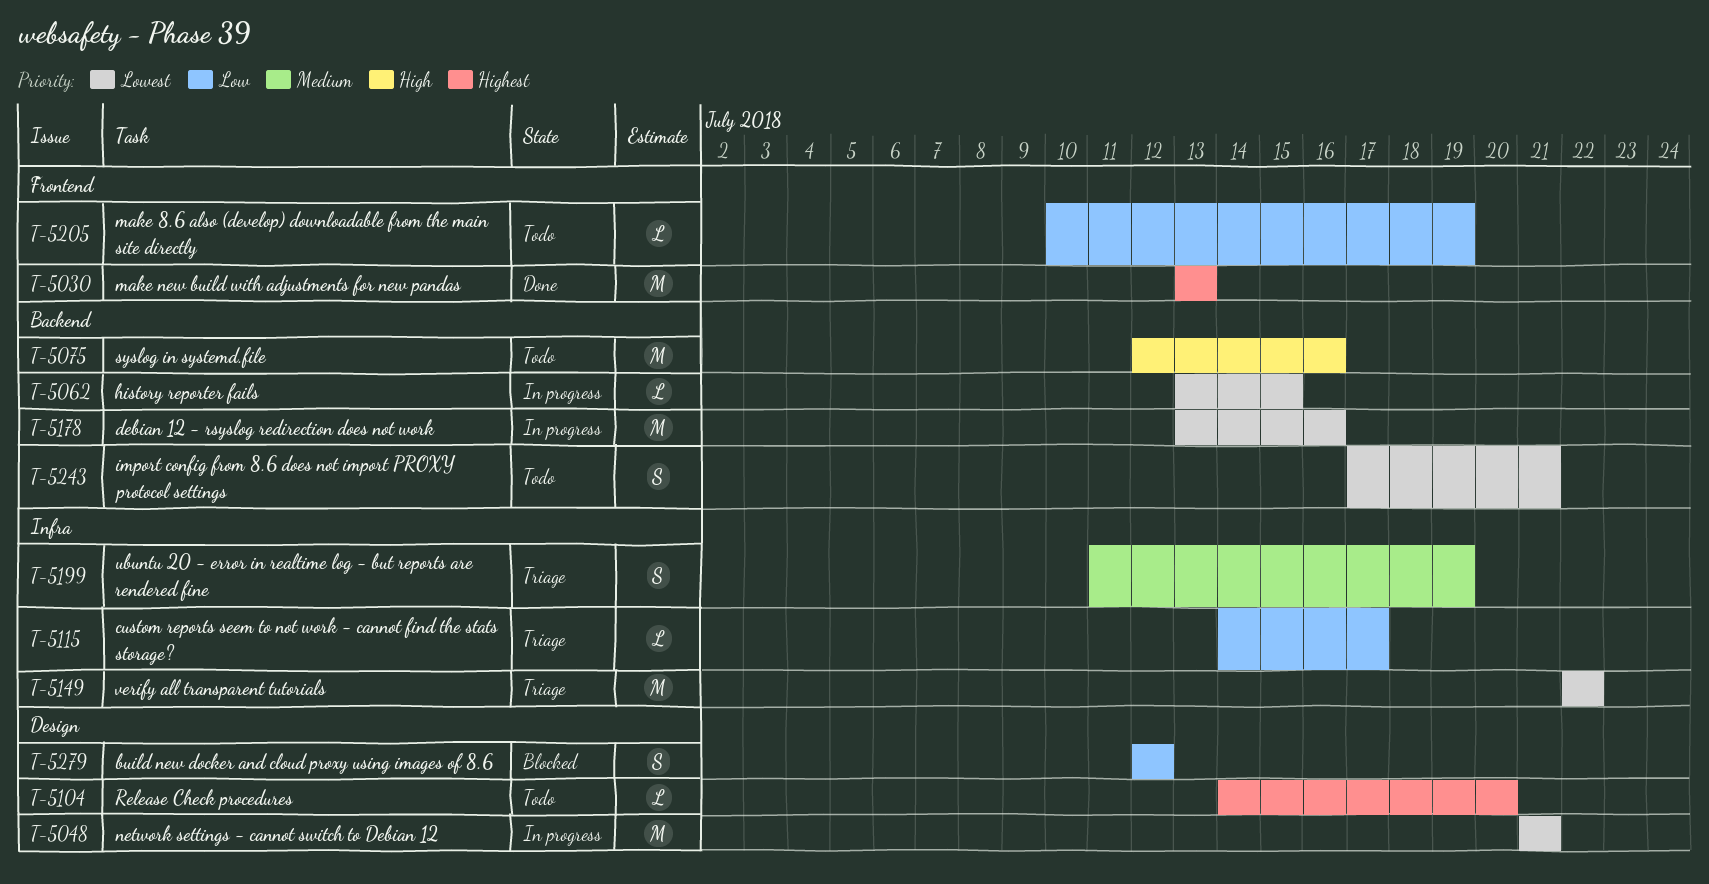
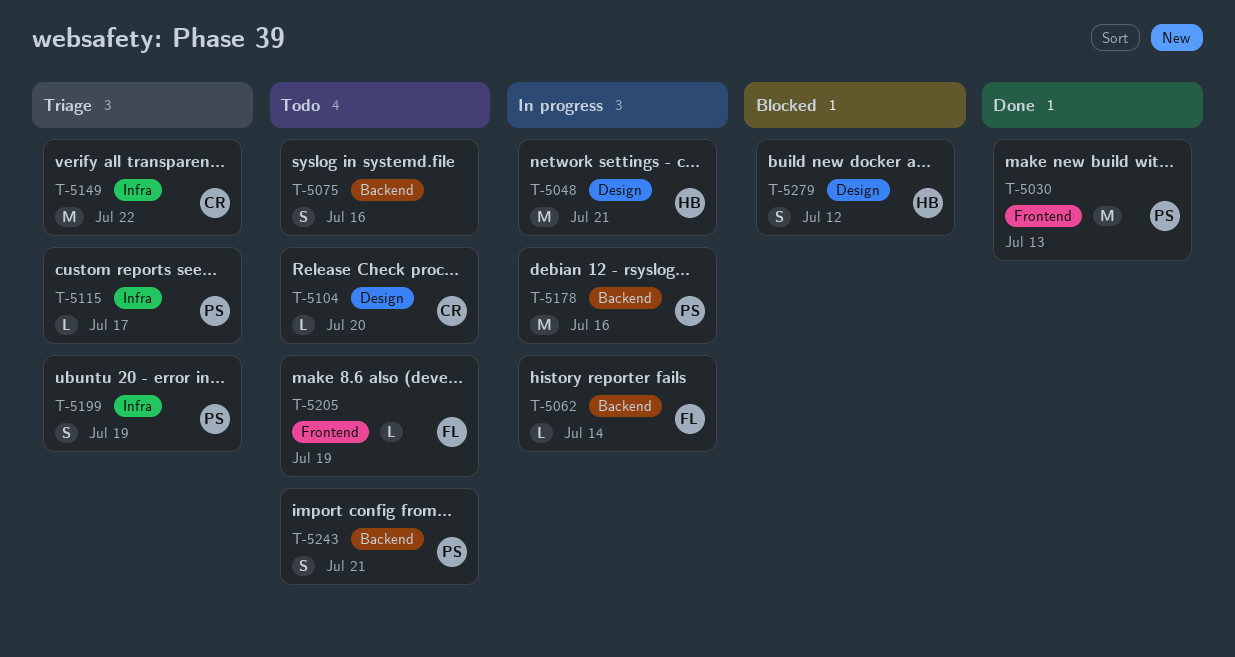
T-5062, due: Jul 15 -> Jul 14
T-5075, estimate: M -> S

